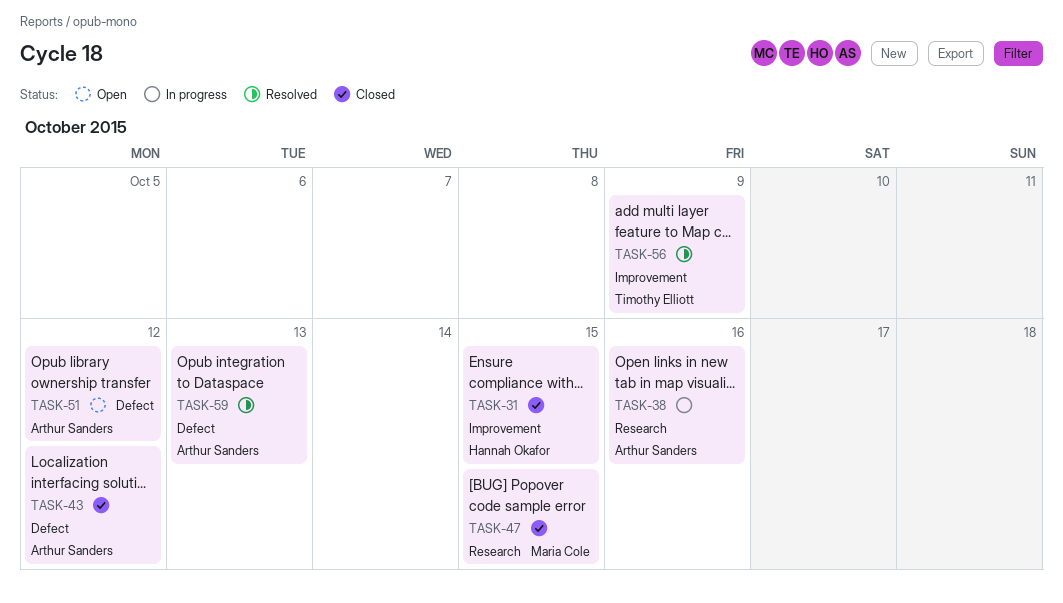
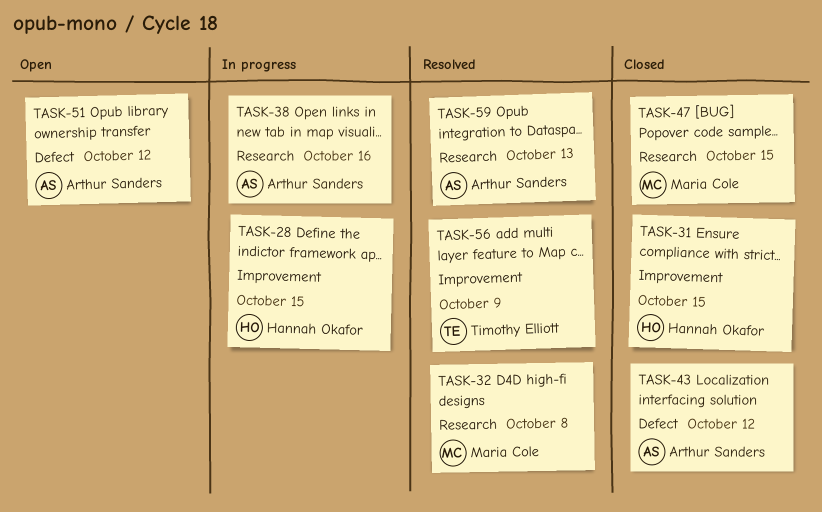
TASK-28: none -> present
TASK-32: none -> present
TASK-59, label: Defect -> Research

